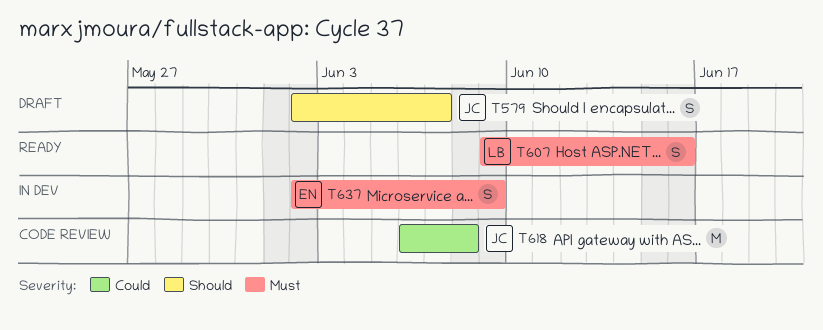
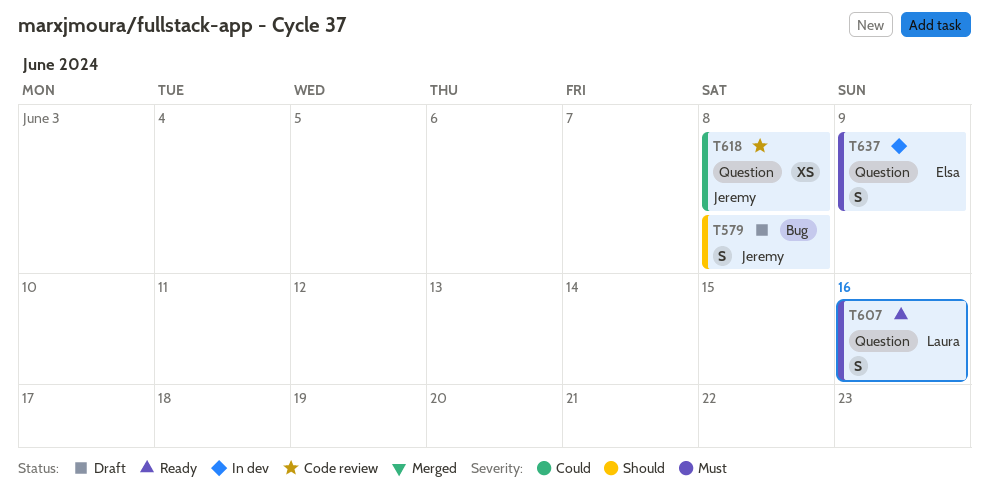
T579, due: Jun 7 -> Jun 8
T618, estimate: M -> XS

